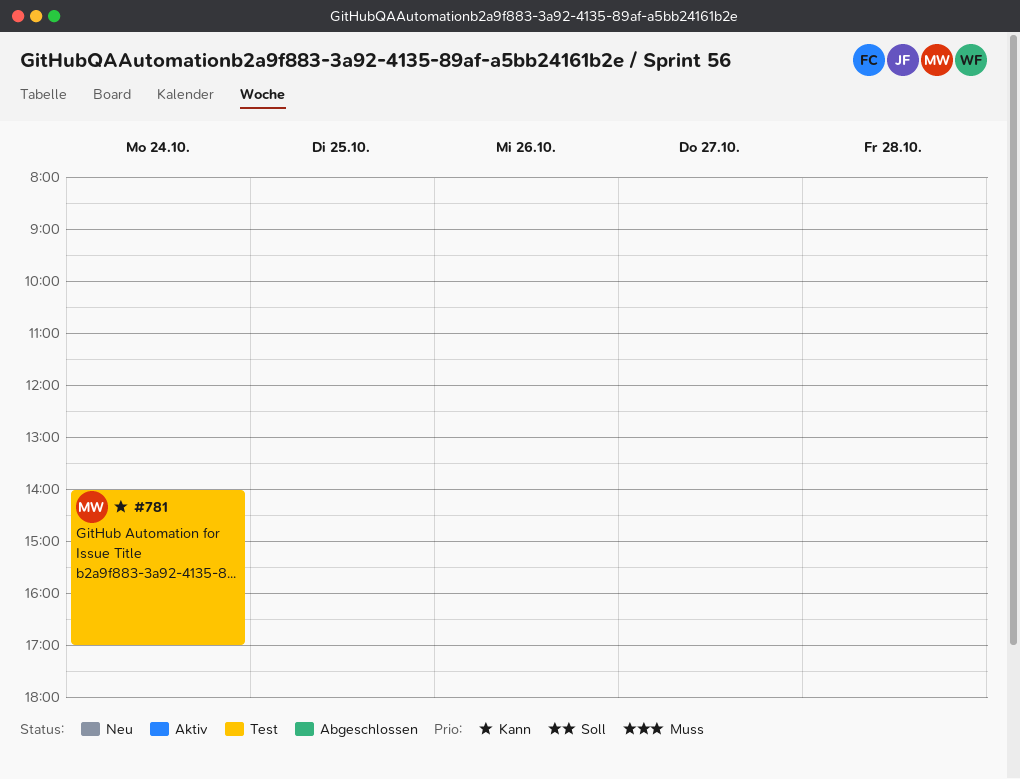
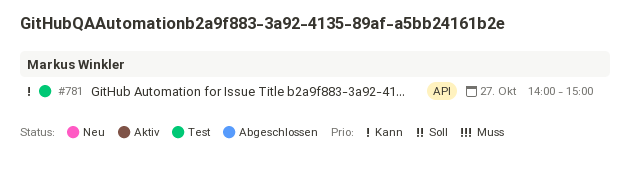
#781, day: Oct 24 -> Oct 27
#781, ends: 17:00 -> 15:00

